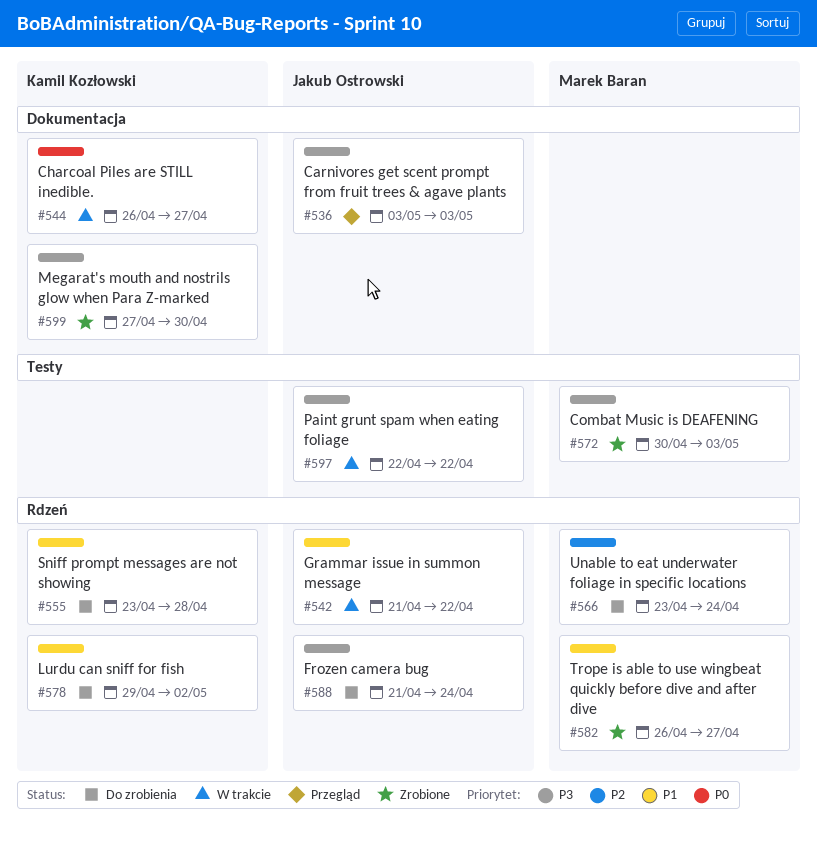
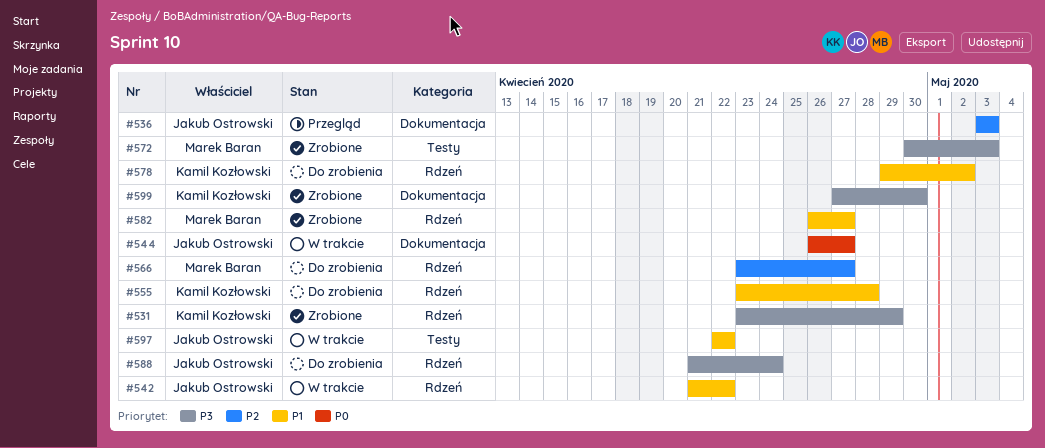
#531: none -> present
#536, priority: P3 -> P2
#544, owner: Kamil Kozłowski -> Jakub Ostrowski
#566, due: Apr 24 -> Apr 27
#597, priority: P3 -> P1

